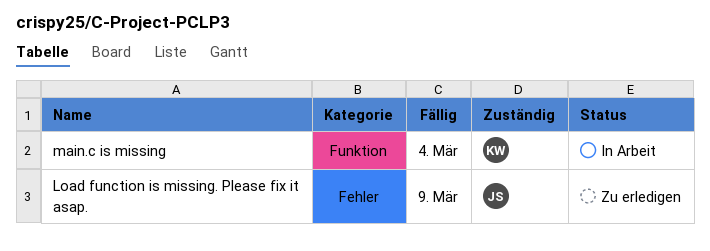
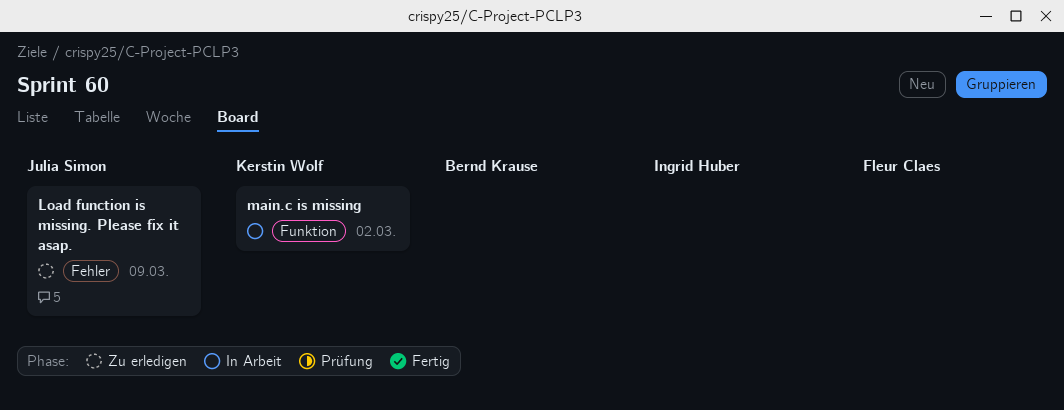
main.c is missing, due: Mar 4 -> Mar 2

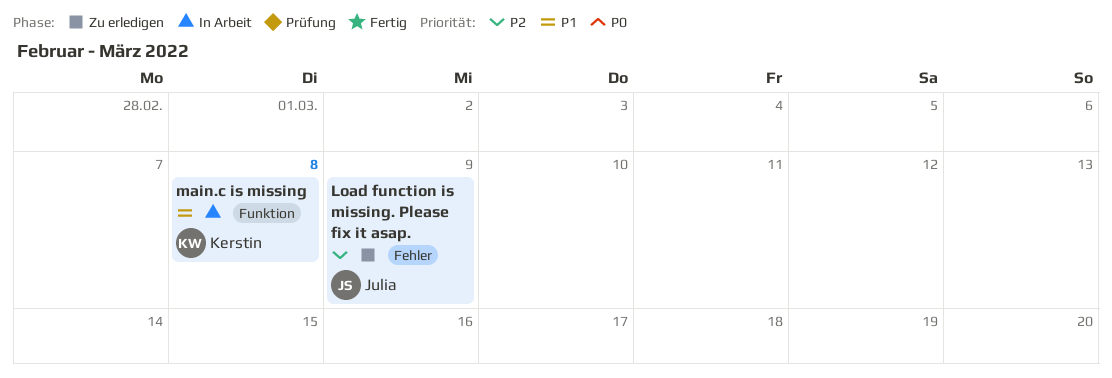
main.c is missing, due: Mar 2 -> Mar 8

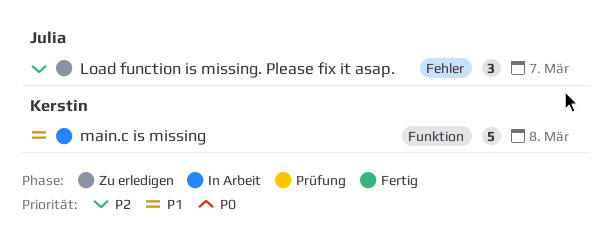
Load function is missing. Please fix it asap., due: Mar 9 -> Mar 7

